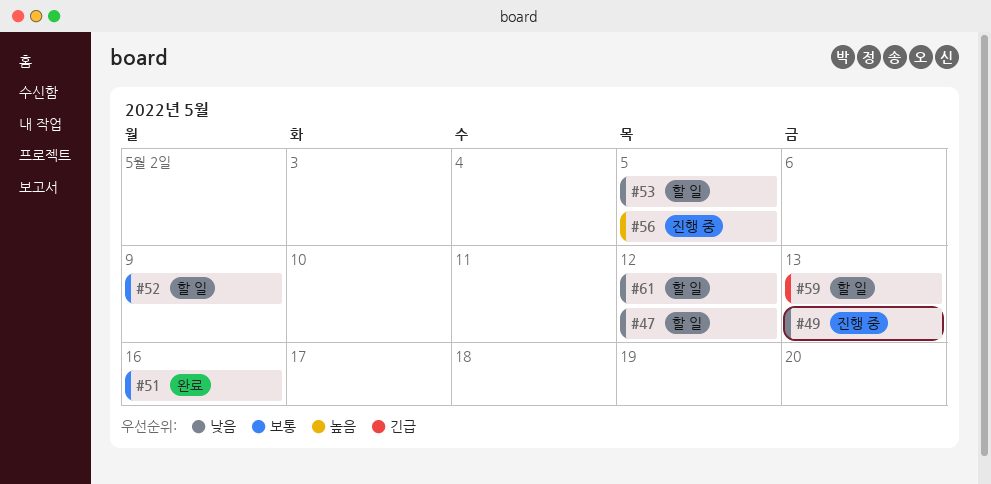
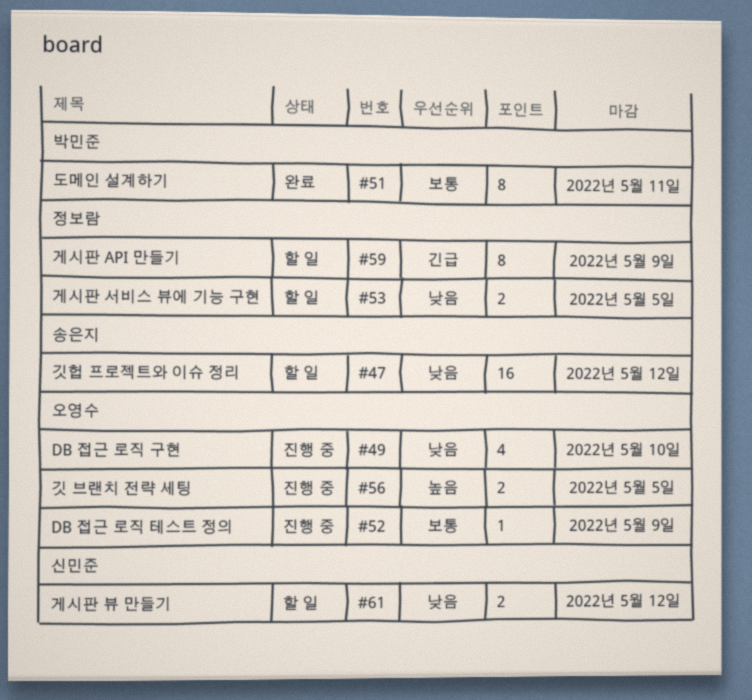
#49, due: May 13 -> May 10
#51, due: May 16 -> May 11
#52, status: 할 일 -> 진행 중
#59, due: May 13 -> May 9

